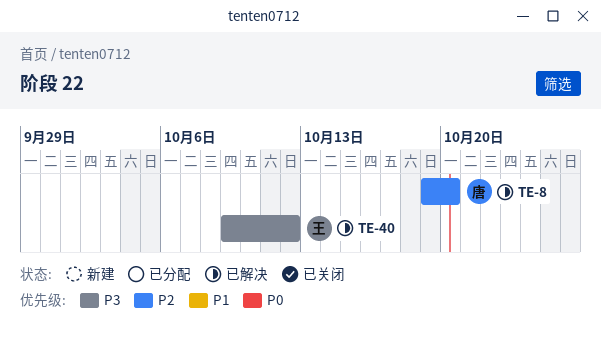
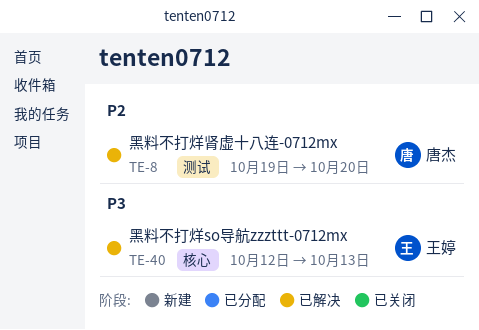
TE-40, start: Oct 9 -> Oct 12
TE-40, due: Oct 12 -> Oct 13

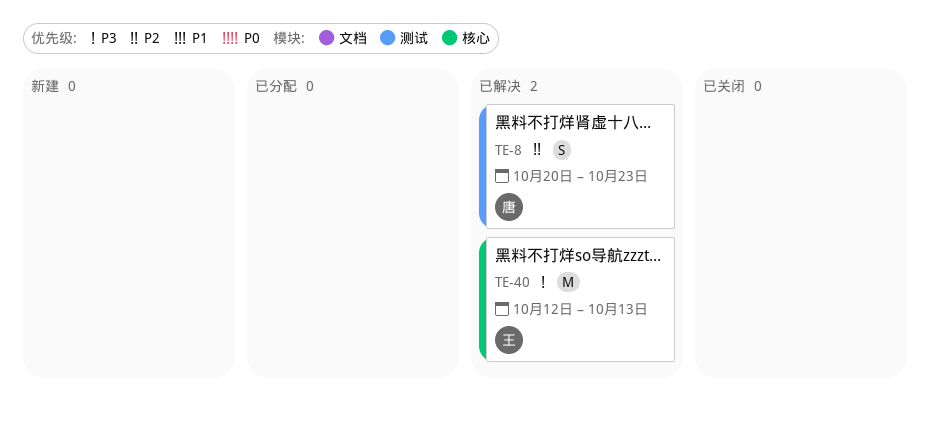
TE-8, start: Oct 19 -> Oct 20
TE-8, due: Oct 20 -> Oct 23

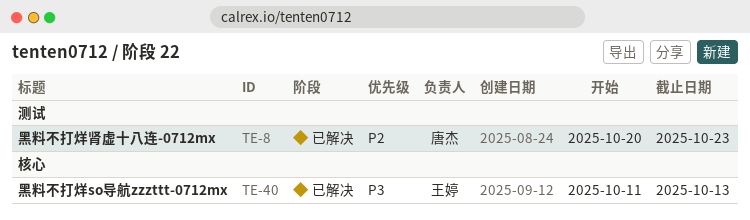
TE-40, start: Oct 12 -> Oct 11

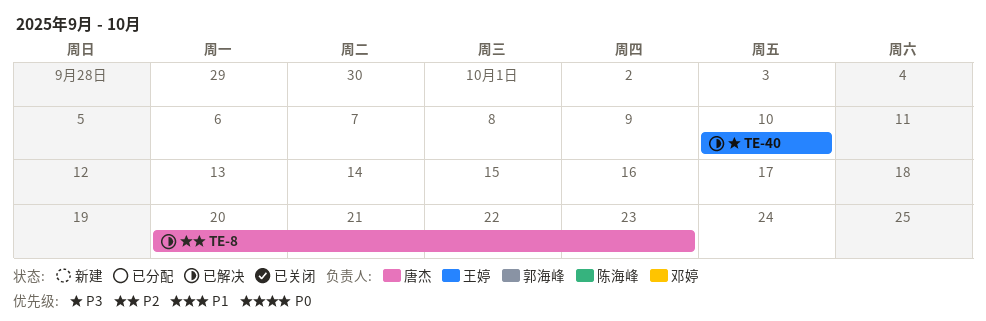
TE-40, start: Oct 11 -> Oct 10
TE-40, due: Oct 13 -> Oct 10

